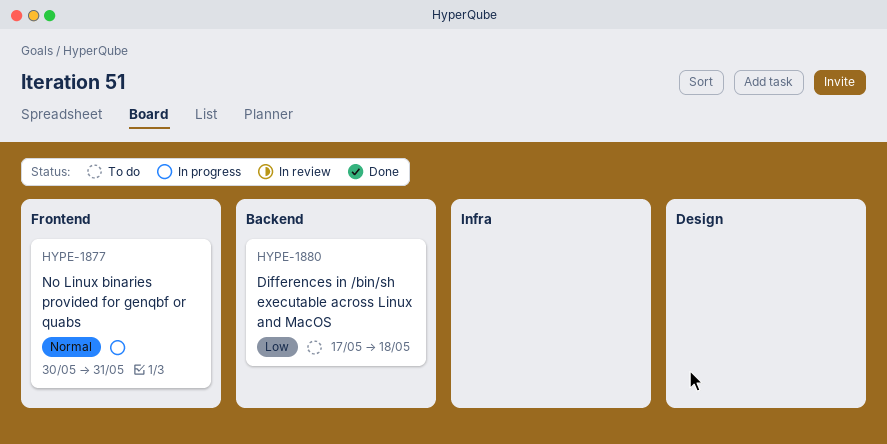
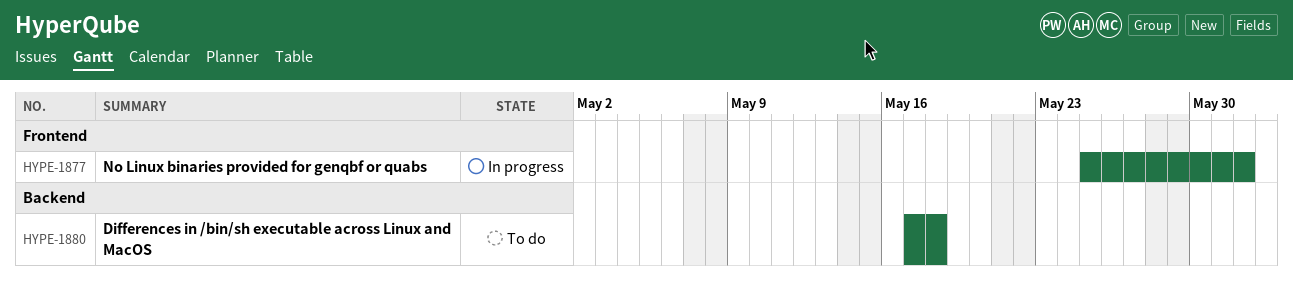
HYPE-1877, start: May 30 -> May 25
HYPE-1877, due: May 31 -> Jun 1

